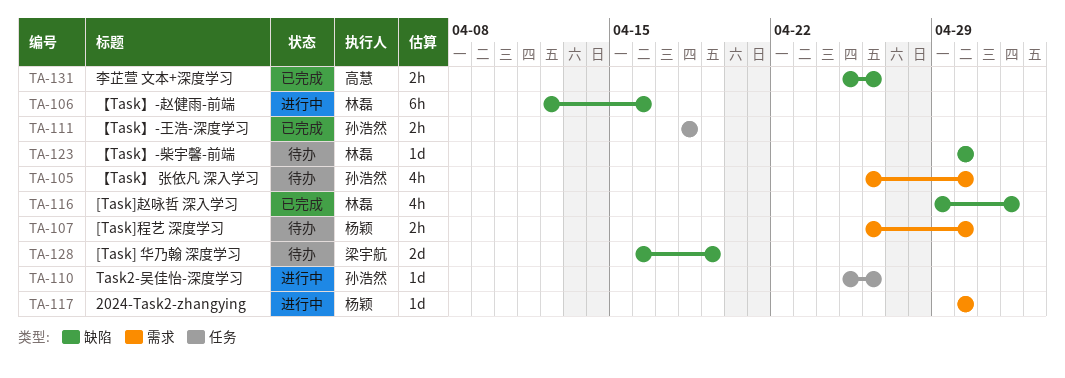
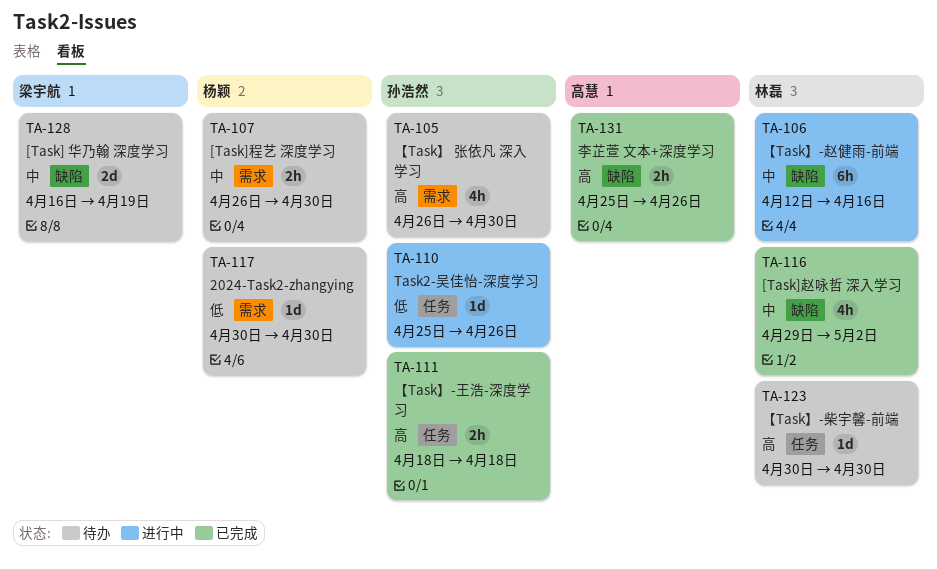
TA-117, status: 进行中 -> 待办
TA-123, label: 缺陷 -> 任务

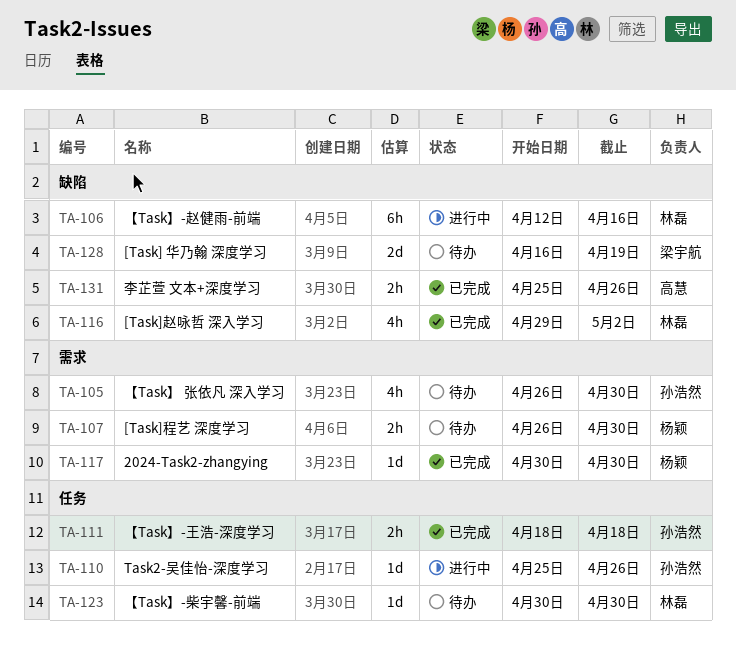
TA-117, status: 待办 -> 已完成

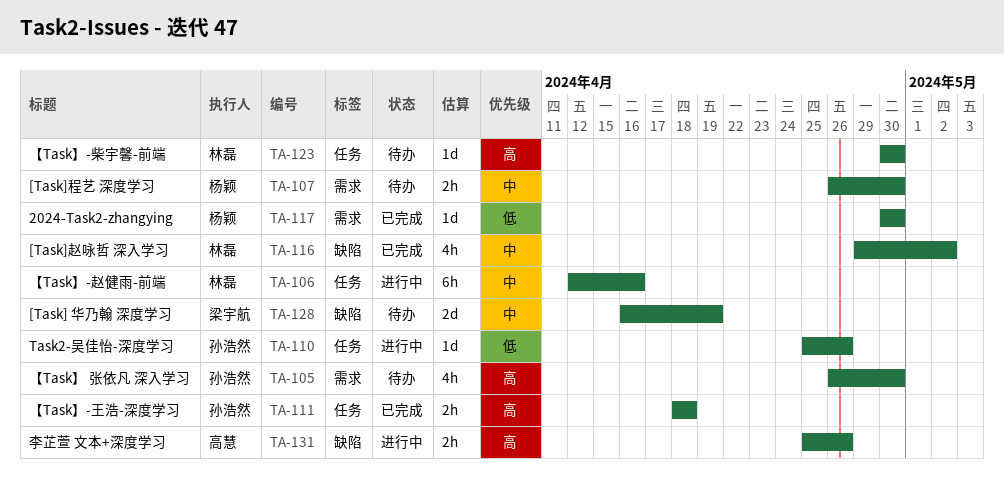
TA-106, label: 缺陷 -> 任务
TA-131, status: 已完成 -> 进行中

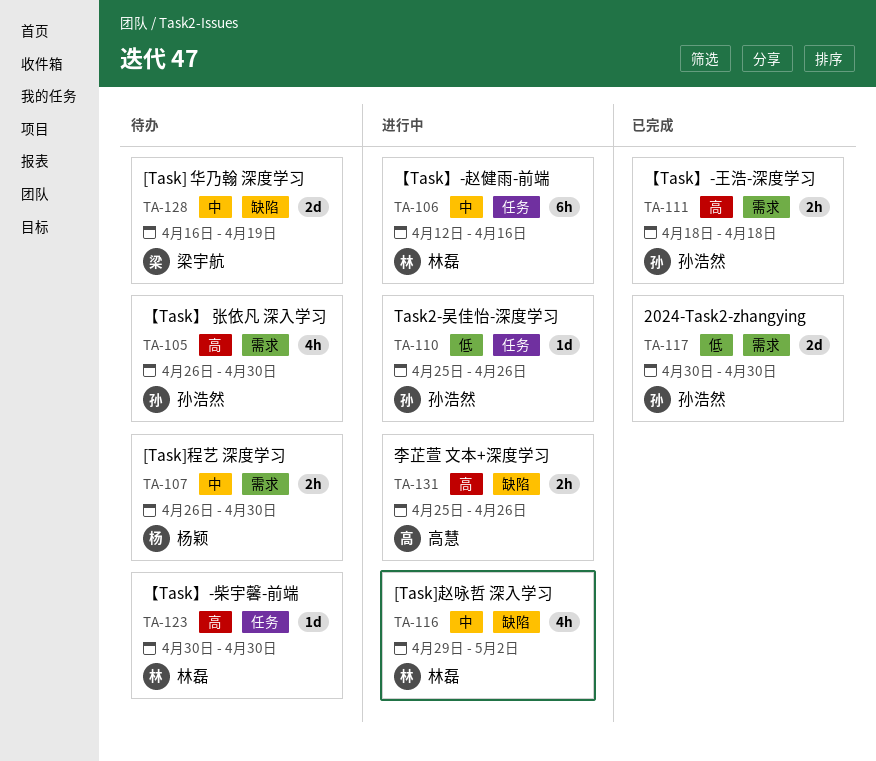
TA-111, label: 任务 -> 需求
TA-116, status: 已完成 -> 进行中
TA-117, owner: 杨颖 -> 孙浩然
TA-117, estimate: 1d -> 2d

